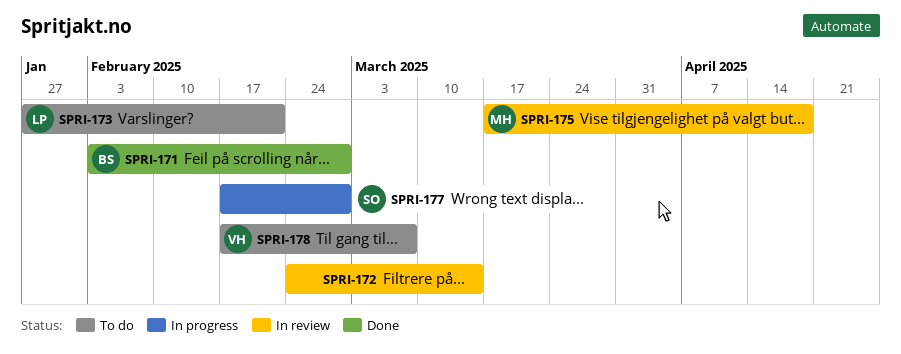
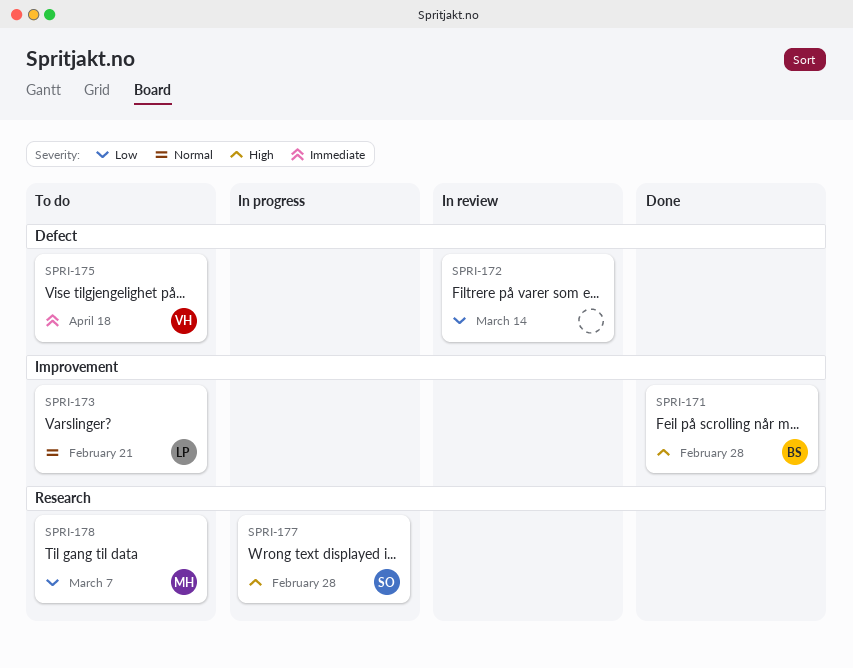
SPRI-175, status: In review -> To do
SPRI-175, owner: MH -> VH
SPRI-178, owner: VH -> MH

